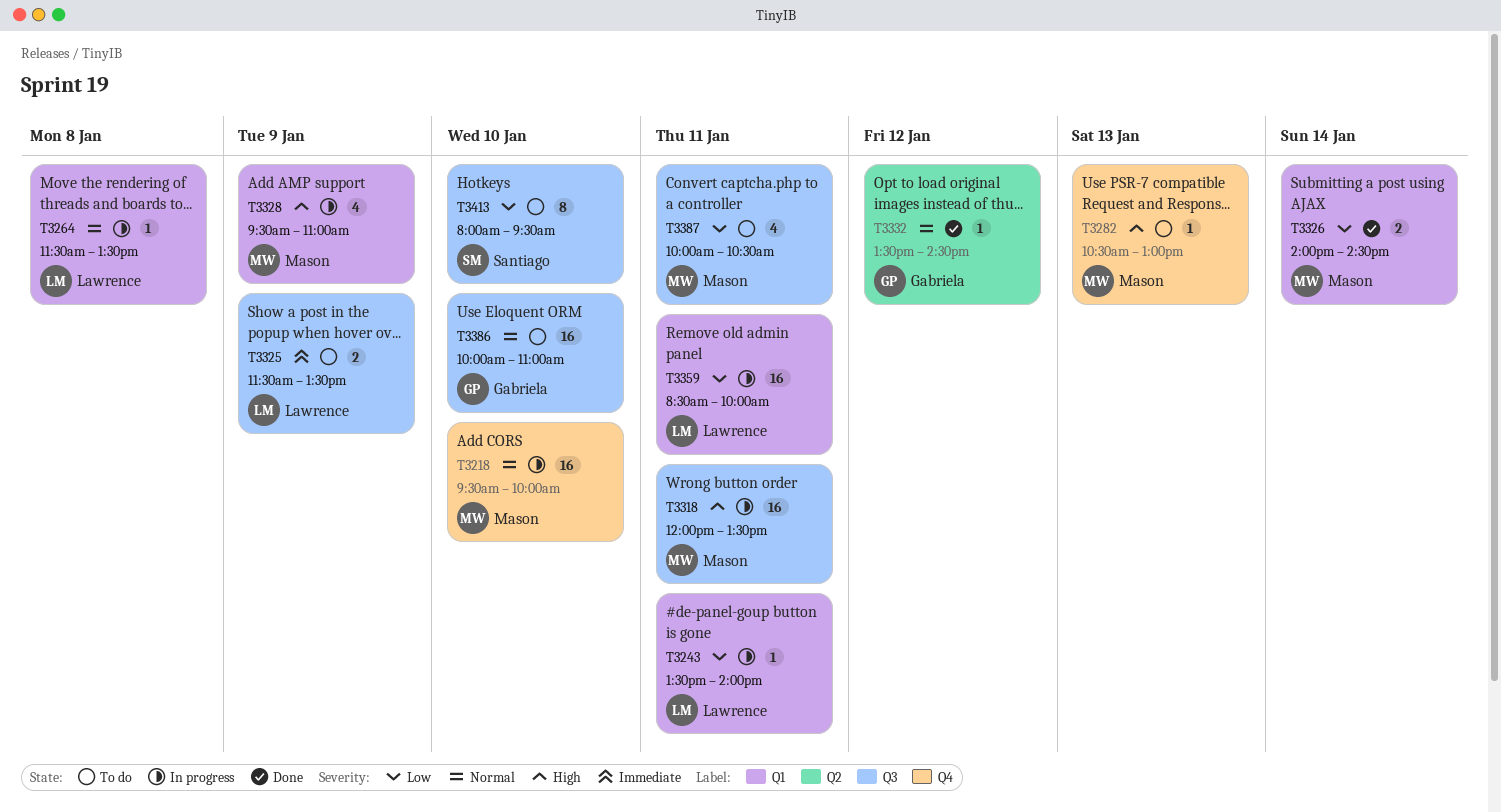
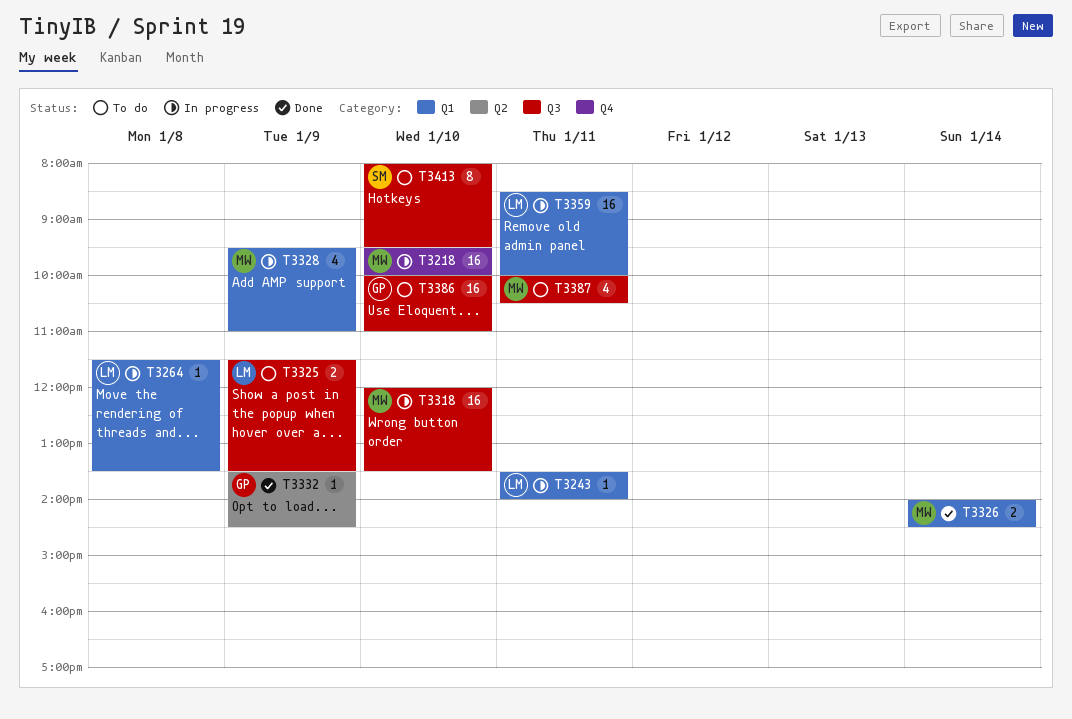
T3282: present -> none
T3318, day: Jan 11 -> Jan 10
T3332, day: Jan 12 -> Jan 9

